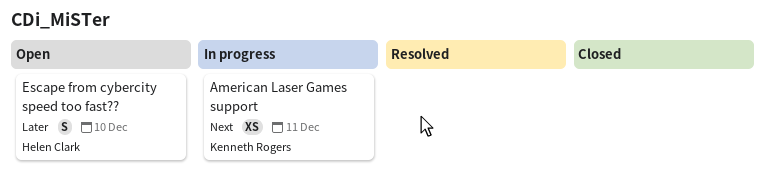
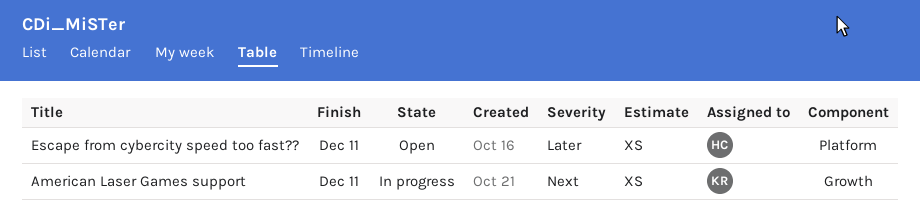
Escape from cybercity speed too fast??, estimate: S -> XS
Escape from cybercity speed too fast??, due: Dec 10 -> Dec 11

